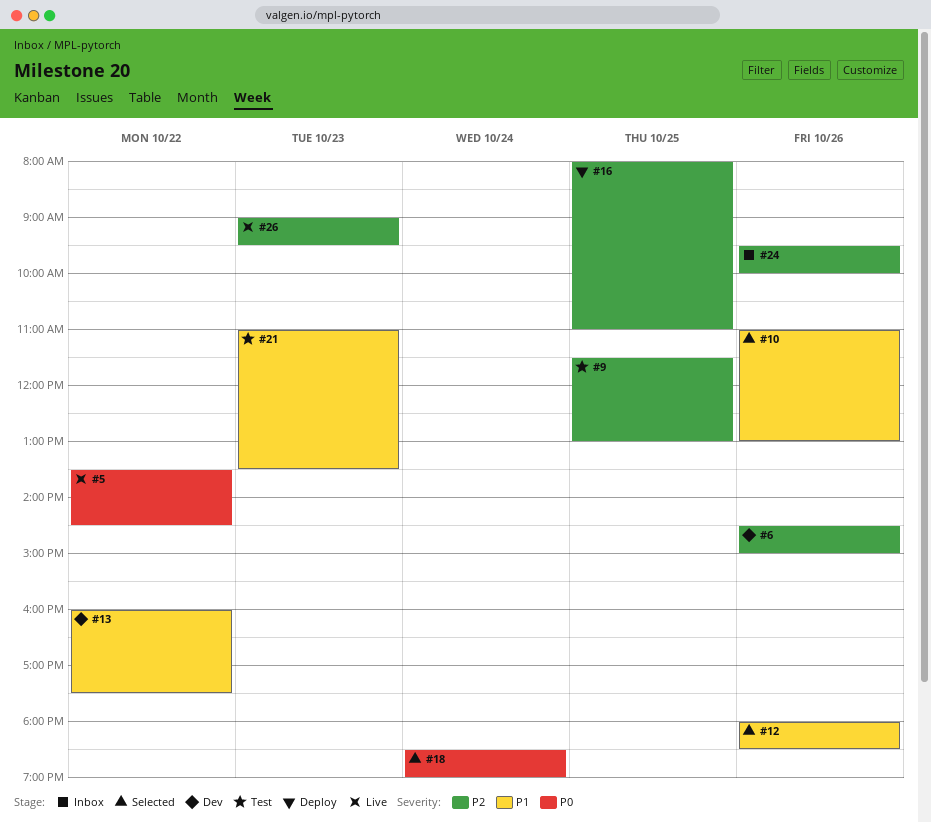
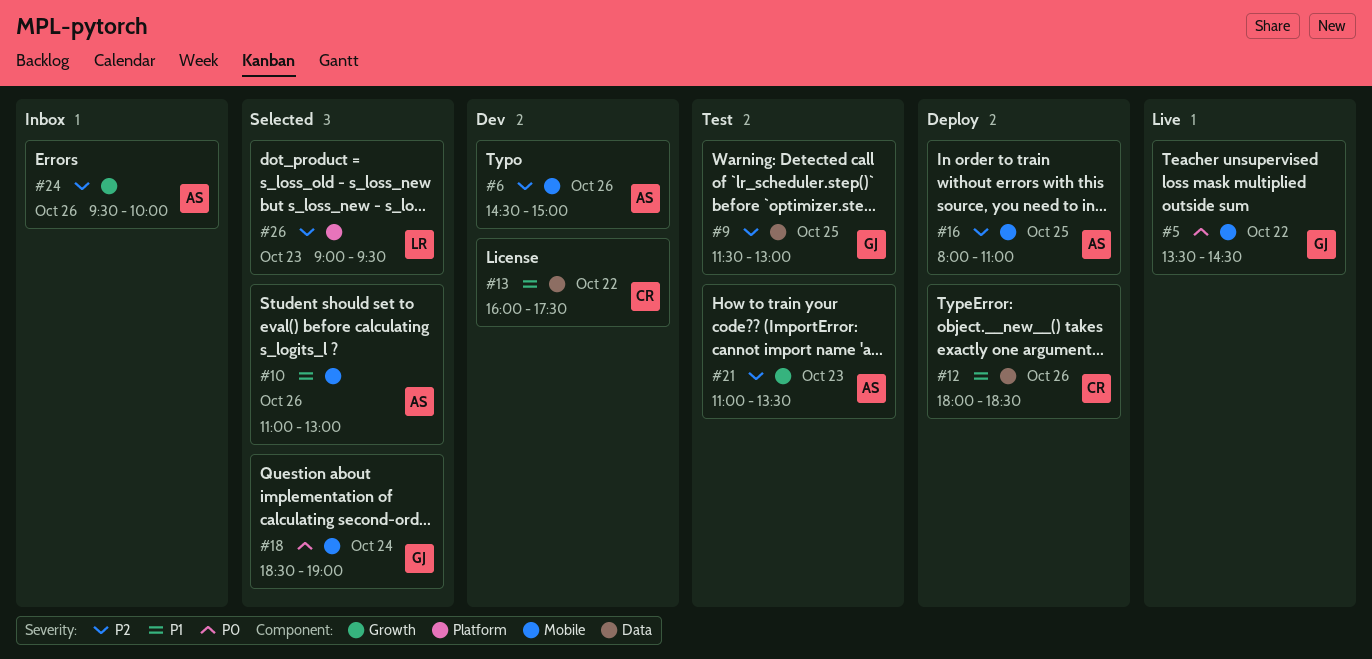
#12, status: Selected -> Deploy
#21, priority: P1 -> P2
#26, status: Live -> Selected

